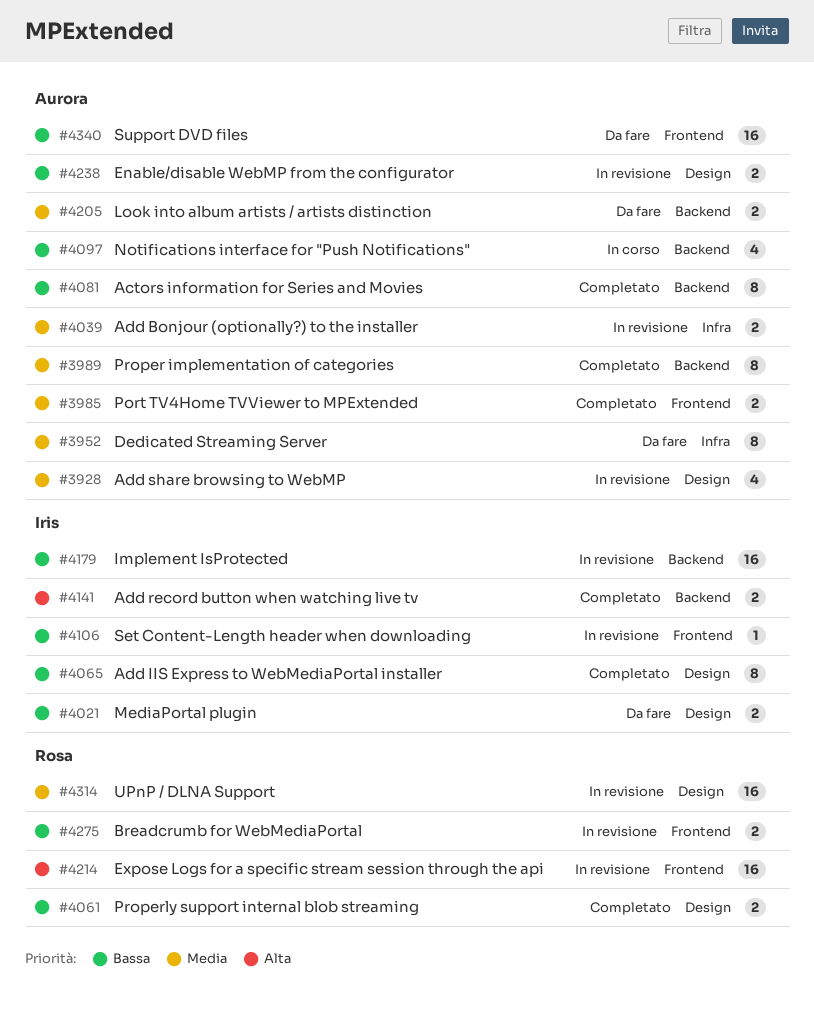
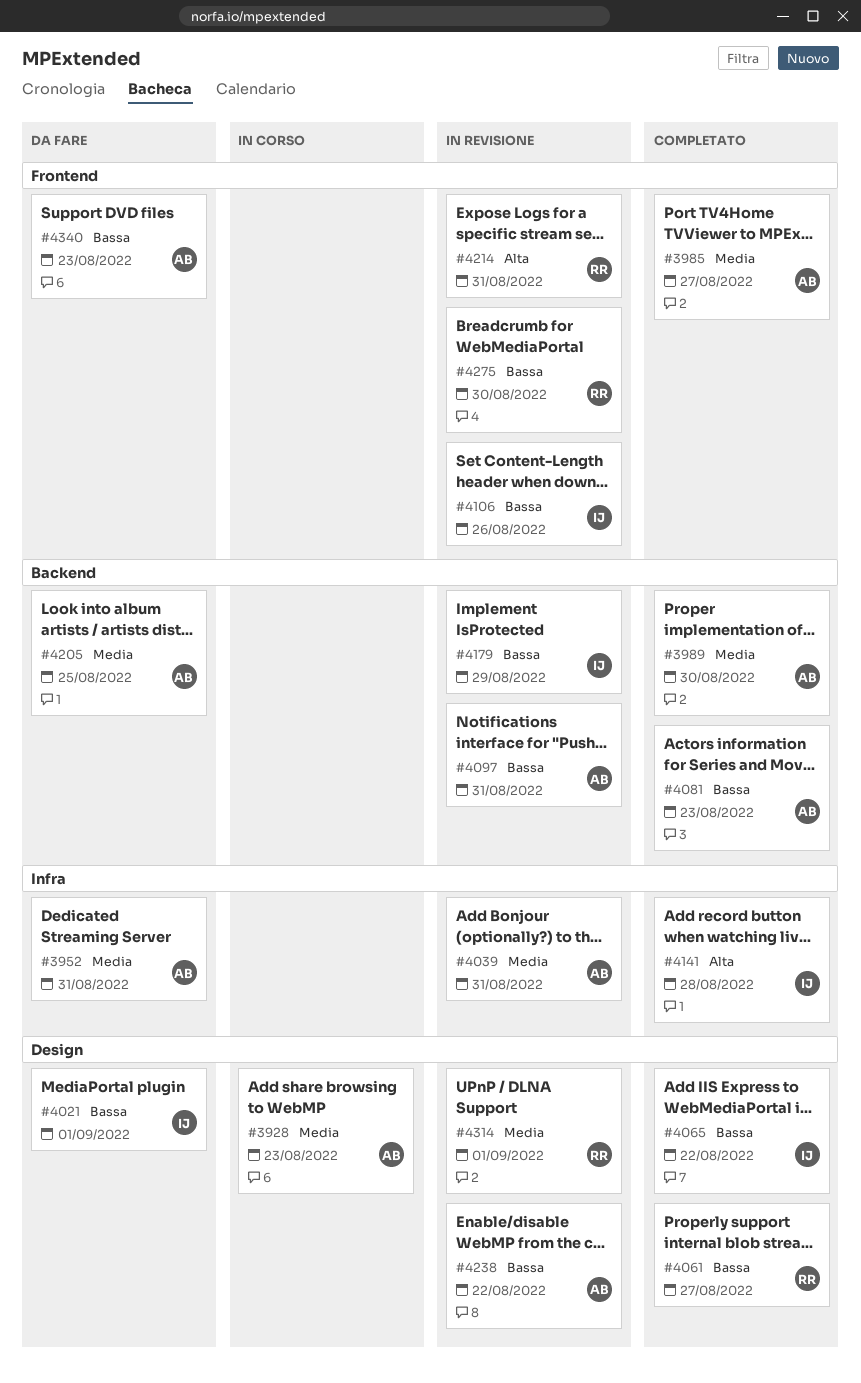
#3928, status: In revisione -> In corso
#4097, status: In corso -> In revisione
#4141, label: Backend -> Infra

